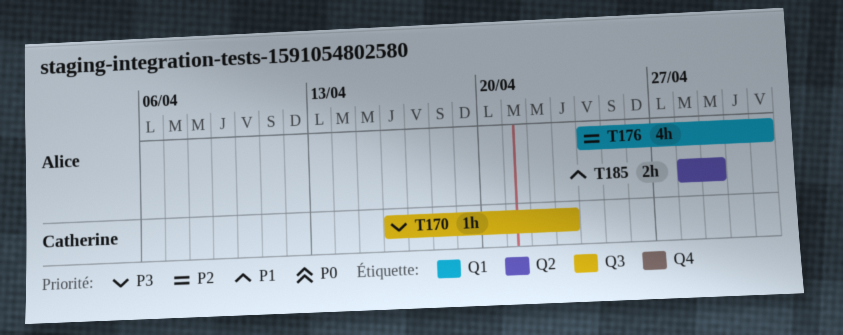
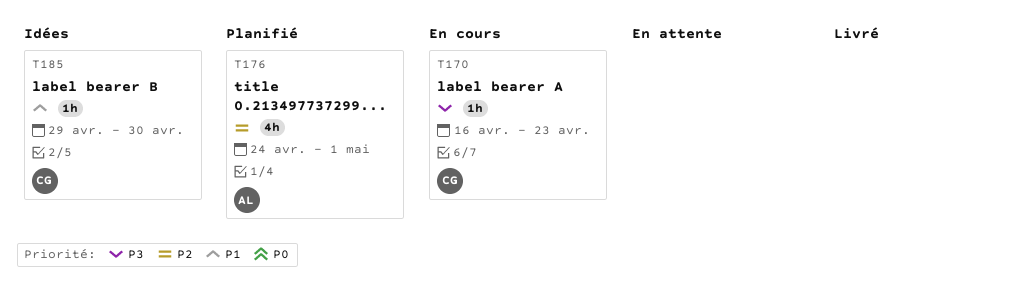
T185, owner: Alice -> Catherine
T185, estimate: 2h -> 1h
T185, start: Apr 28 -> Apr 29
T185, due: Apr 29 -> Apr 30

